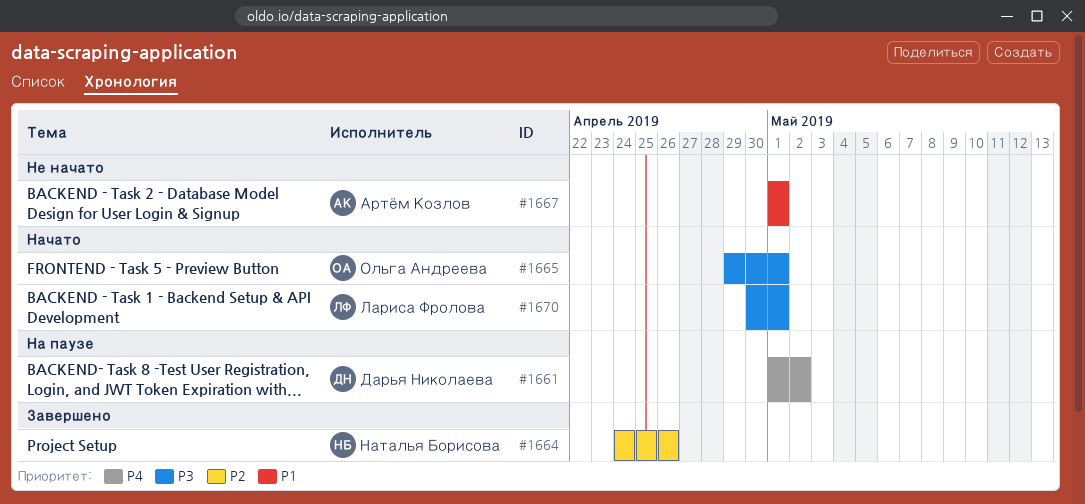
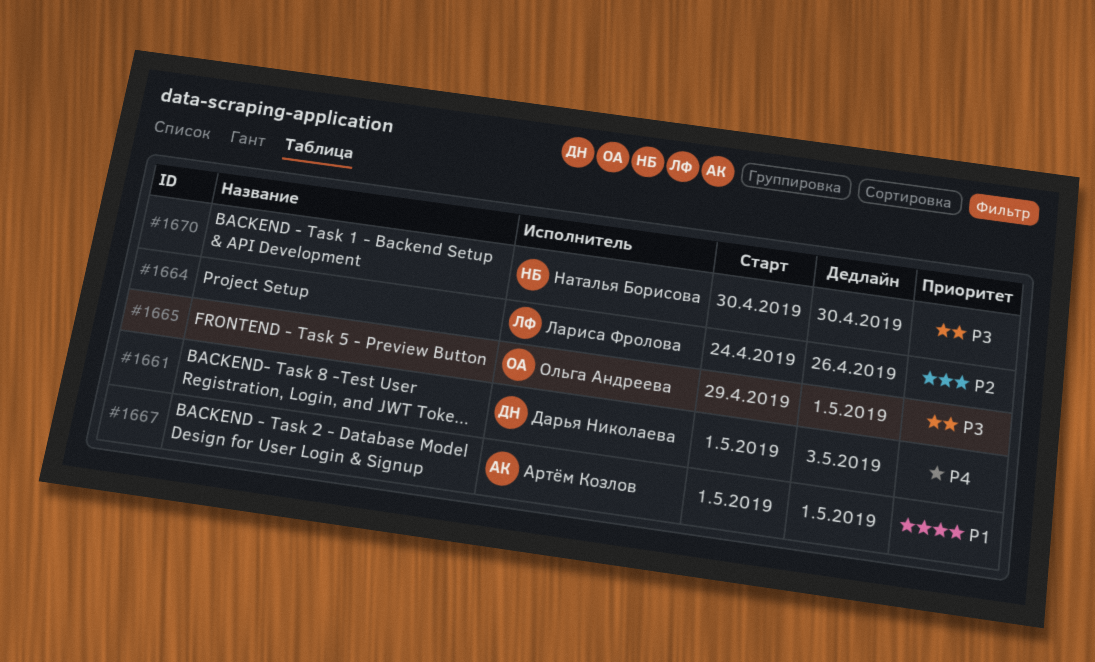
#1661, due: May 2 -> May 3
#1664, owner: Наталья Борисова -> Лариса Фролова
#1670, owner: Лариса Фролова -> Наталья Борисова
#1670, due: May 1 -> Apr 30

